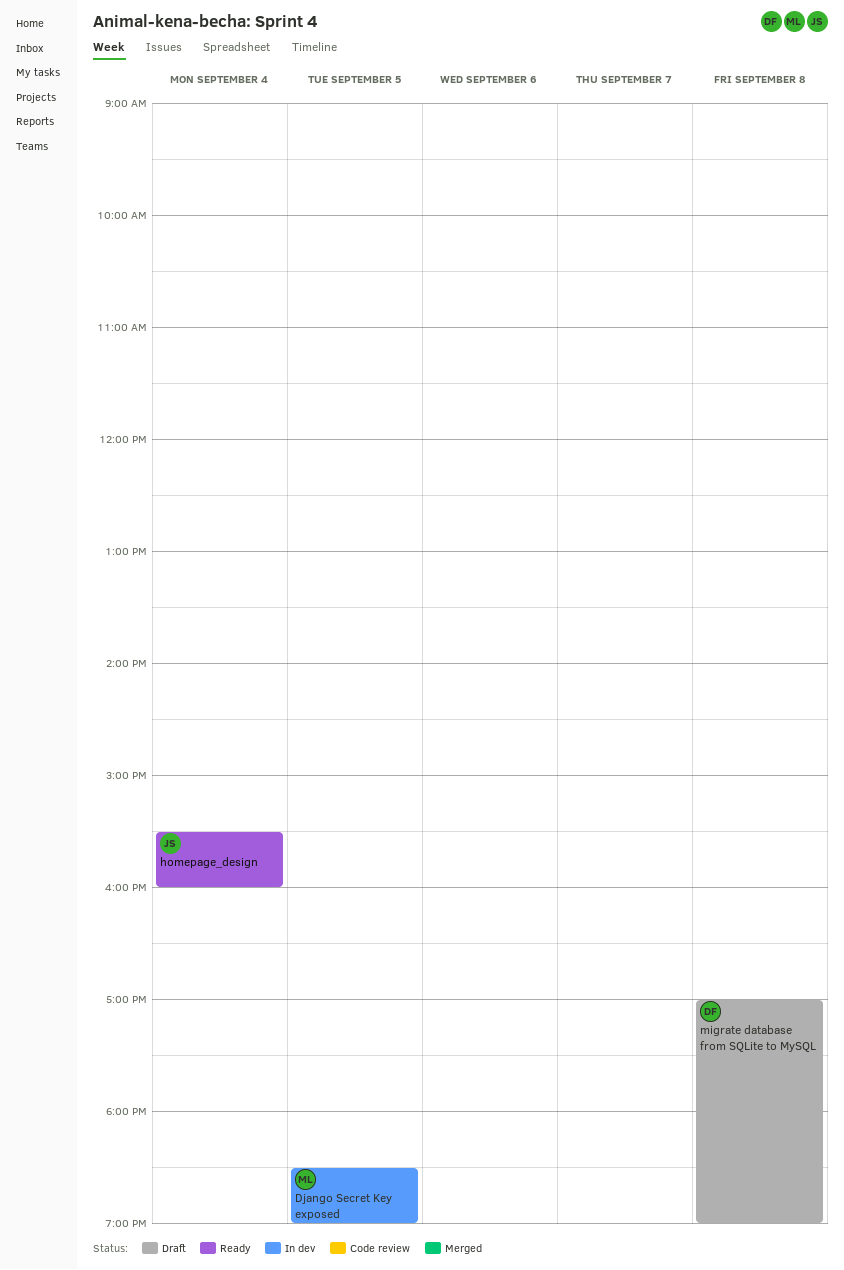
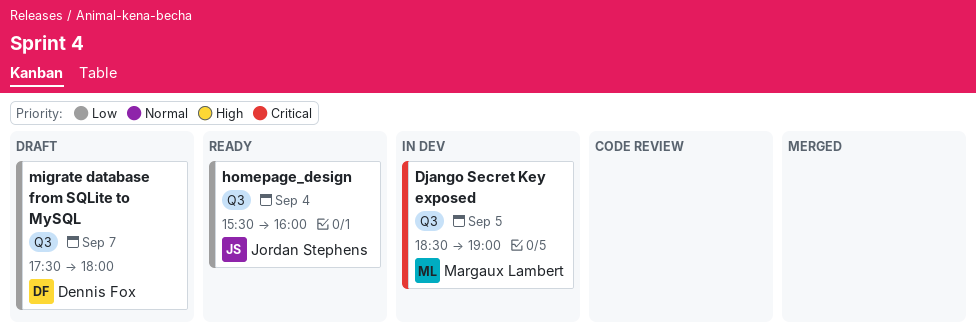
migrate database from SQLite to MySQL, day: Sep 8 -> Sep 7
migrate database from SQLite to MySQL, begins: 17:00 -> 17:30
migrate database from SQLite to MySQL, ends: 19:00 -> 18:00

